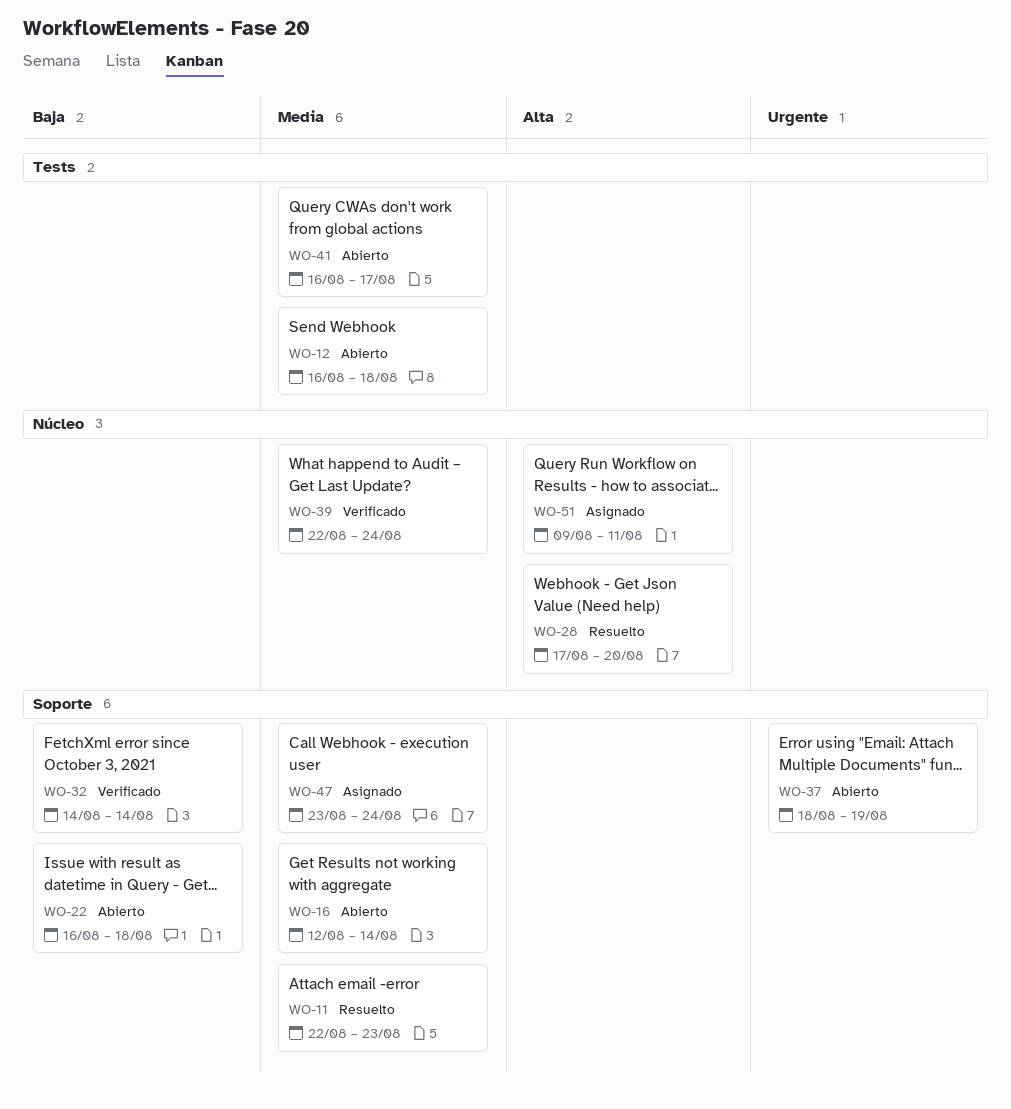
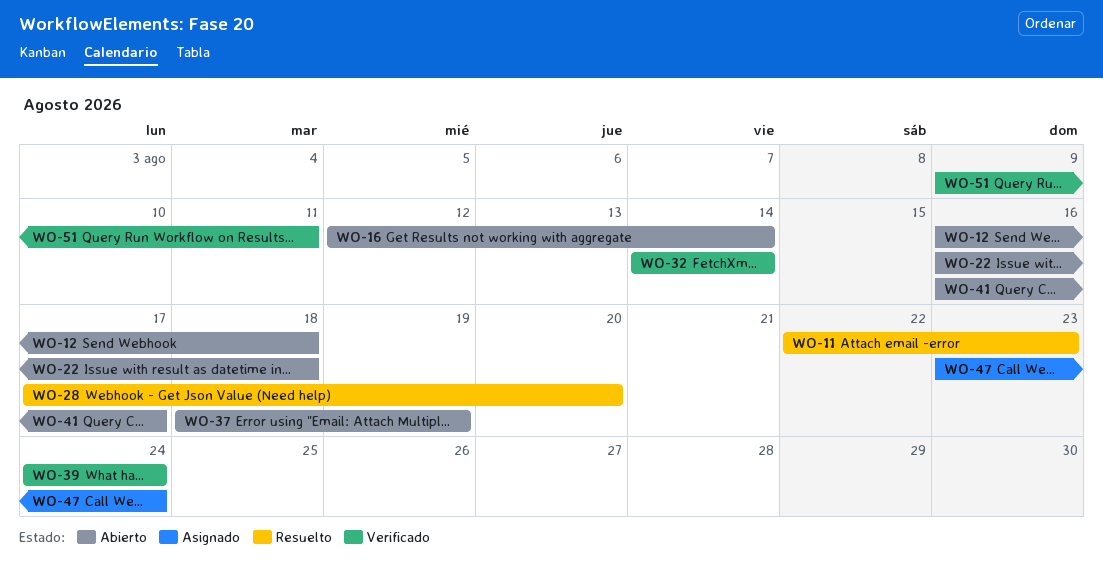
WO-39, start: Aug 22 -> Aug 24
WO-51, status: Asignado -> Verificado

